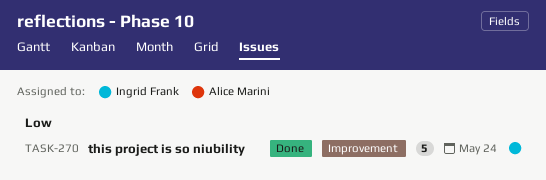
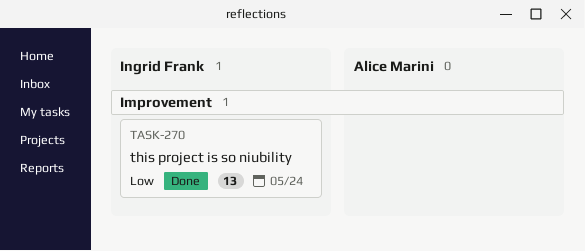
TASK-270, estimate: 5 -> 13

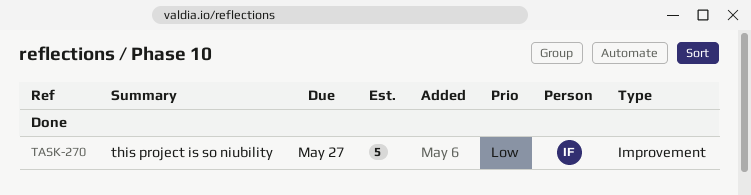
TASK-270, estimate: 13 -> 5
TASK-270, due: May 24 -> May 27

